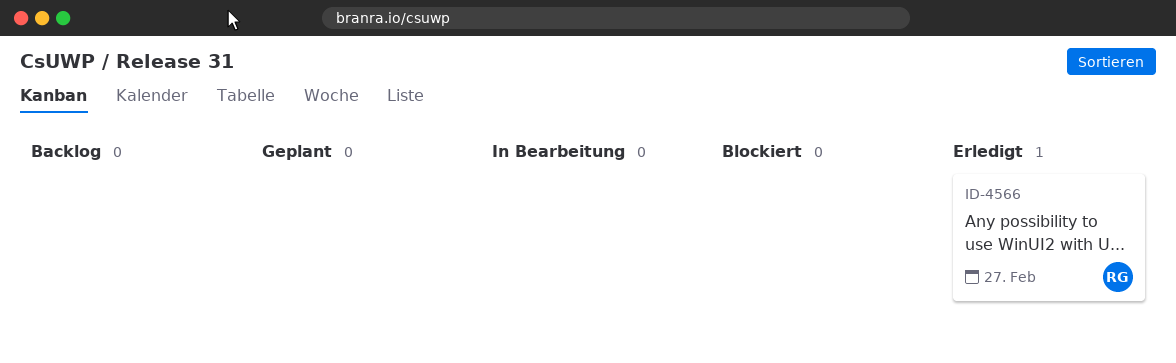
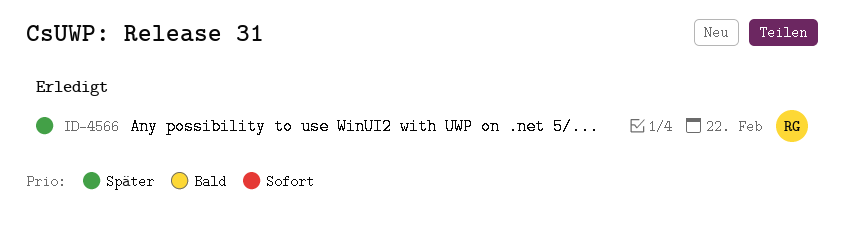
ID-4566, due: Feb 27 -> Feb 22

